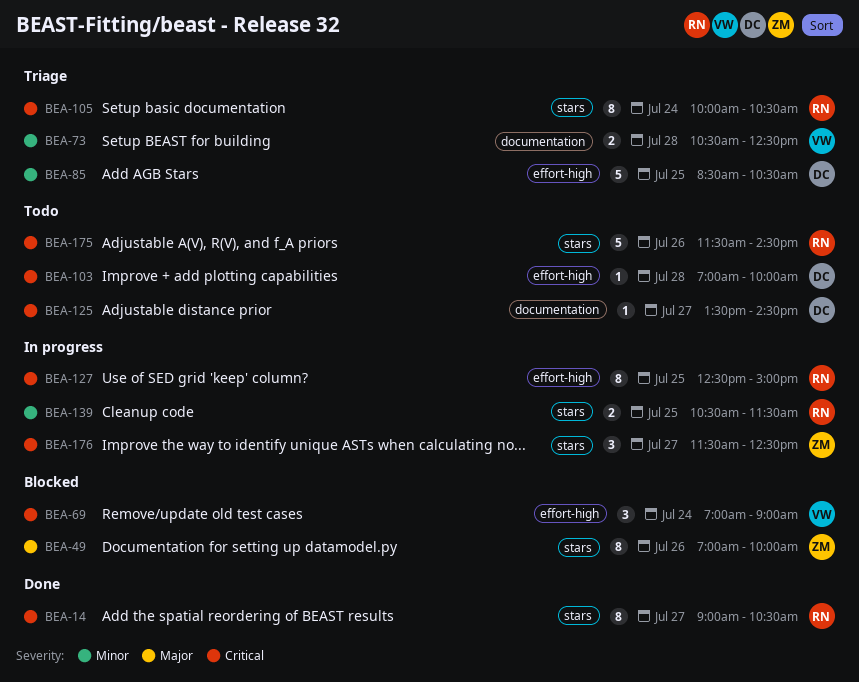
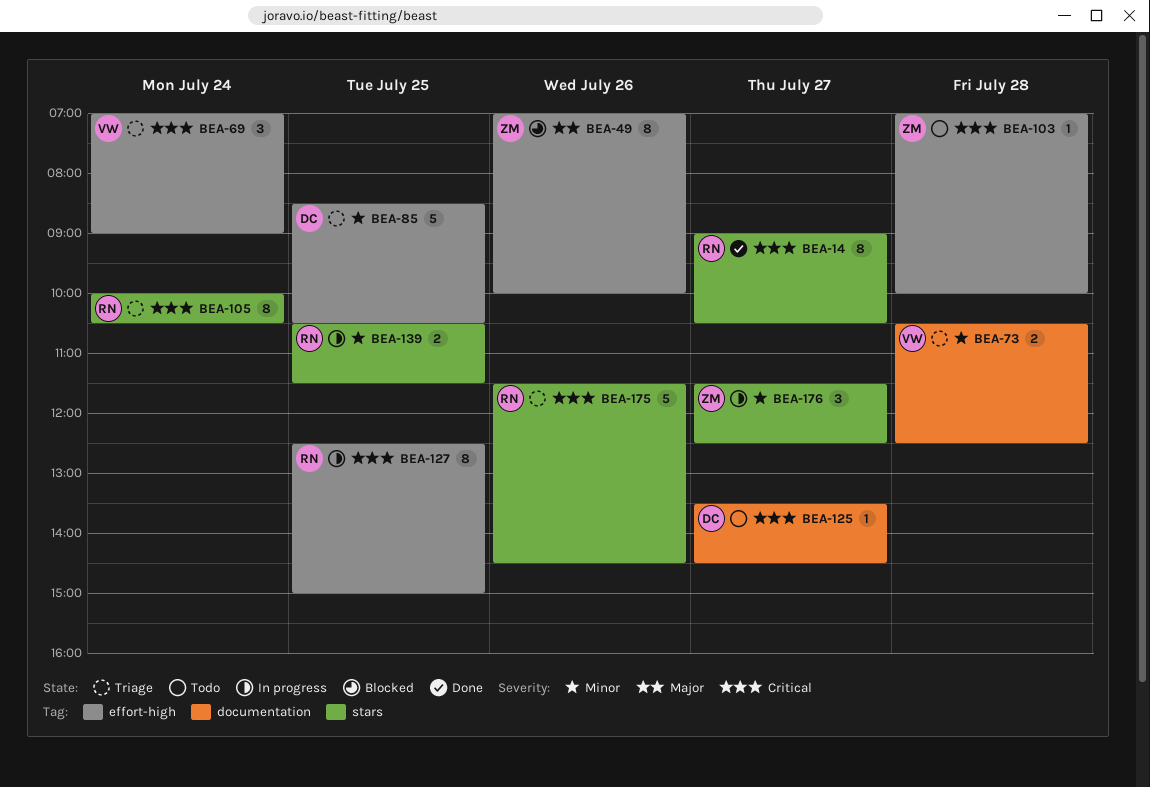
BEA-49, label: stars -> effort-high
BEA-69, status: Blocked -> Triage
BEA-103, owner: DC -> ZM
BEA-175, status: Todo -> Triage
BEA-176, priority: Critical -> Minor

